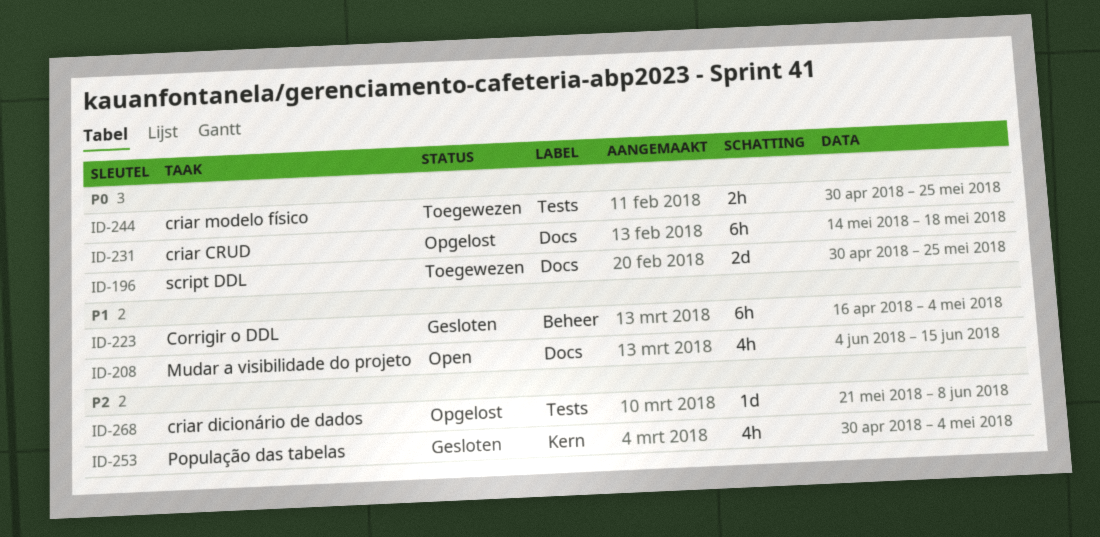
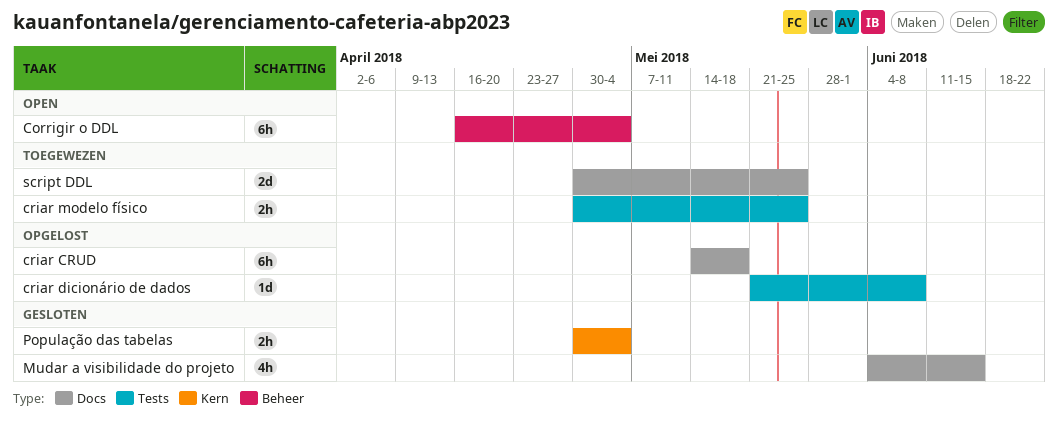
Corrigir o DDL, status: Gesloten -> Open
Mudar a visibilidade do projeto, status: Open -> Gesloten
População das tabelas, estimate: 4h -> 2h

